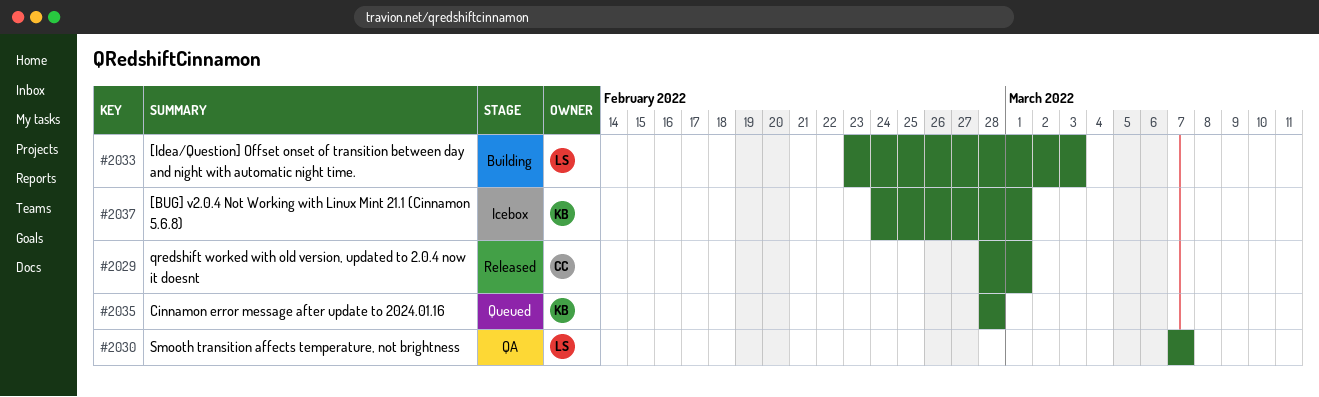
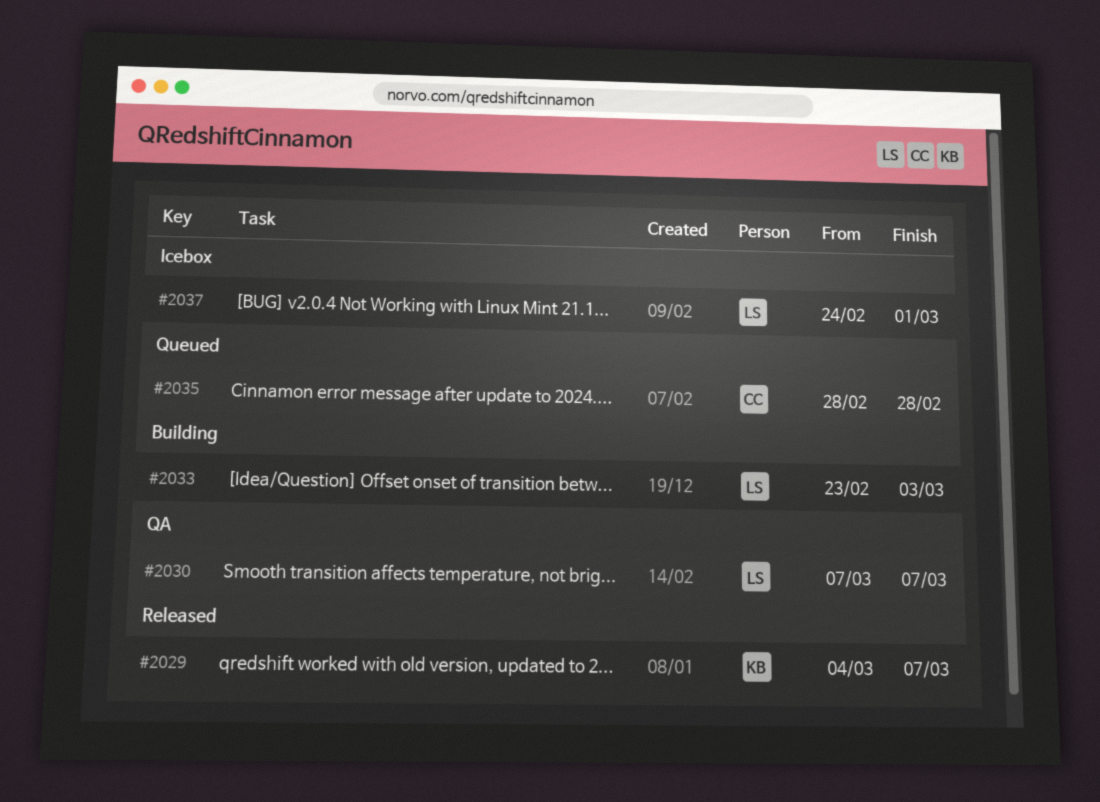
#2029, owner: CC -> KB
#2029, start: Feb 28 -> Mar 4
#2029, due: Mar 1 -> Mar 7
#2035, owner: KB -> CC
#2037, owner: KB -> LS

